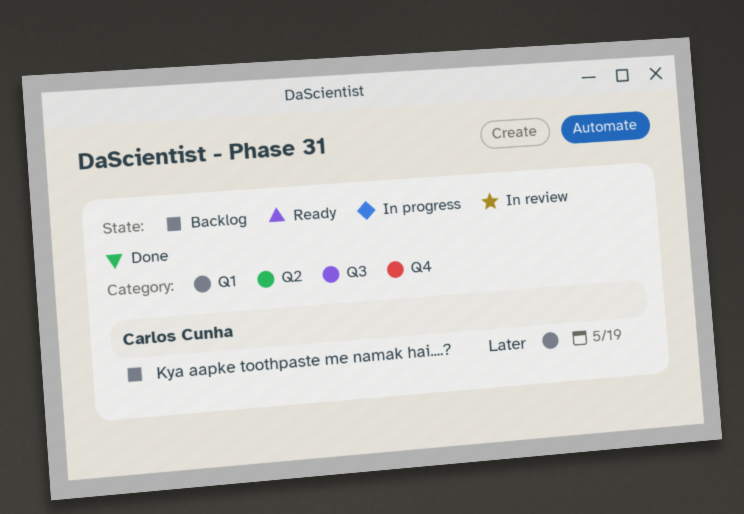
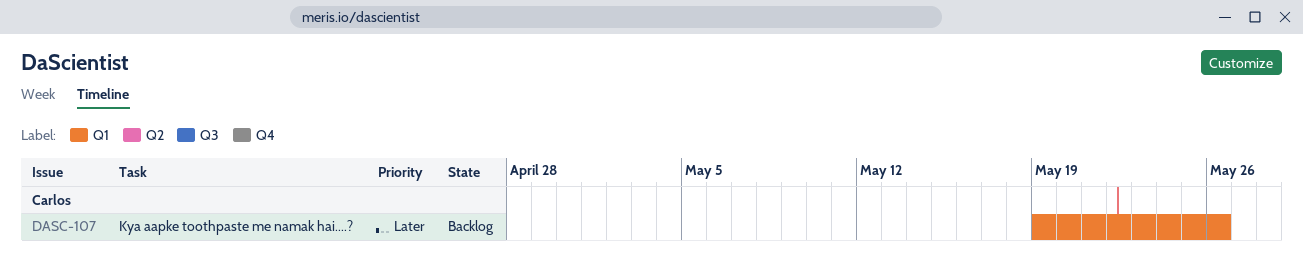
Kya aapke toothpaste me namak hai....?, due: May 19 -> May 26

